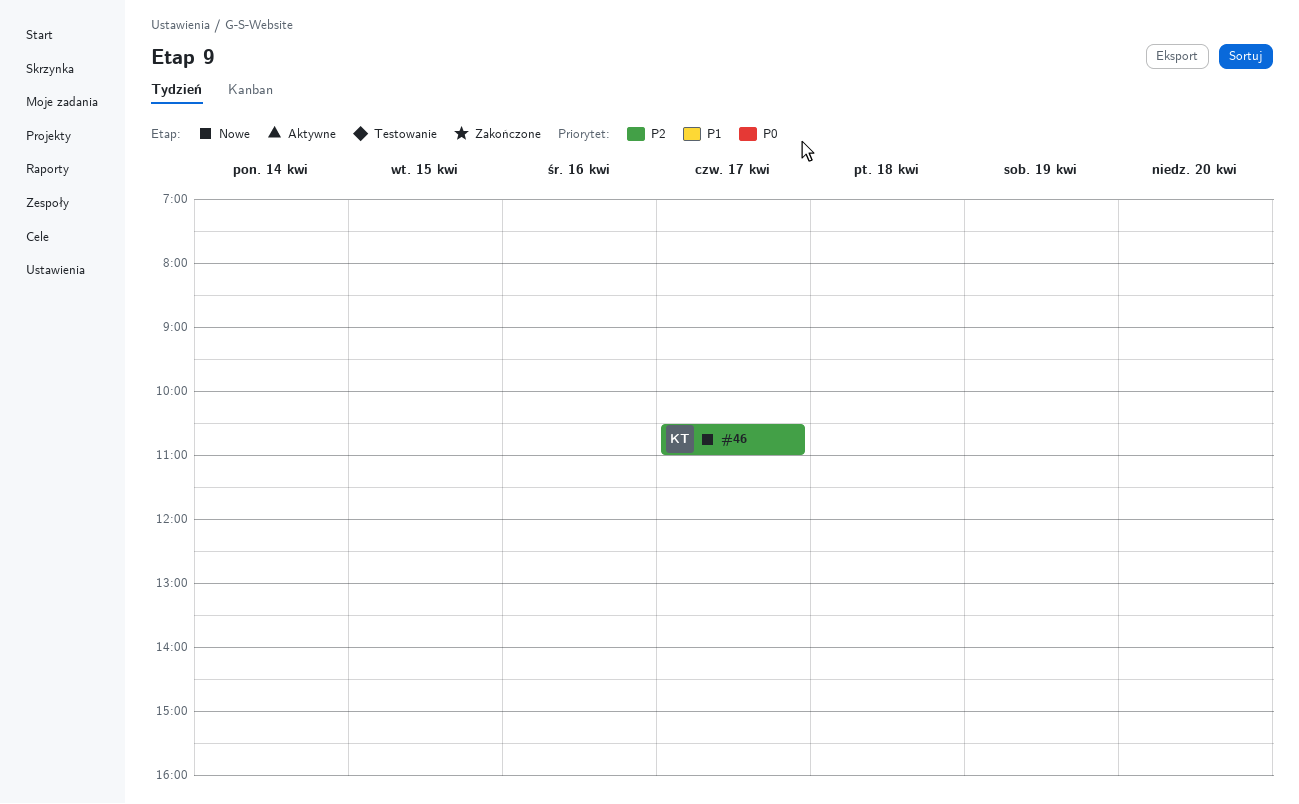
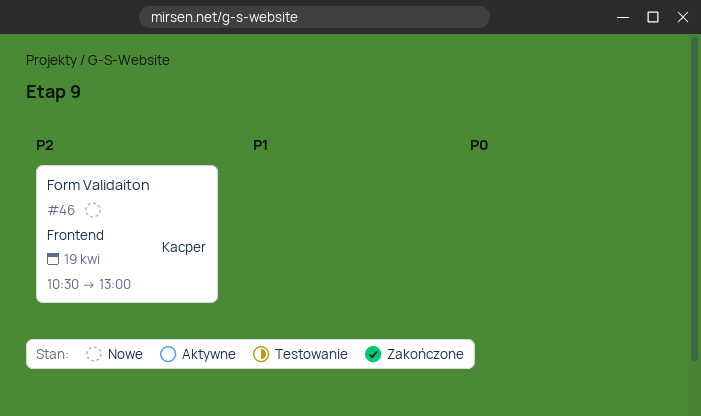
#46, day: Apr 17 -> Apr 19
#46, ends: 11:00 -> 13:00

